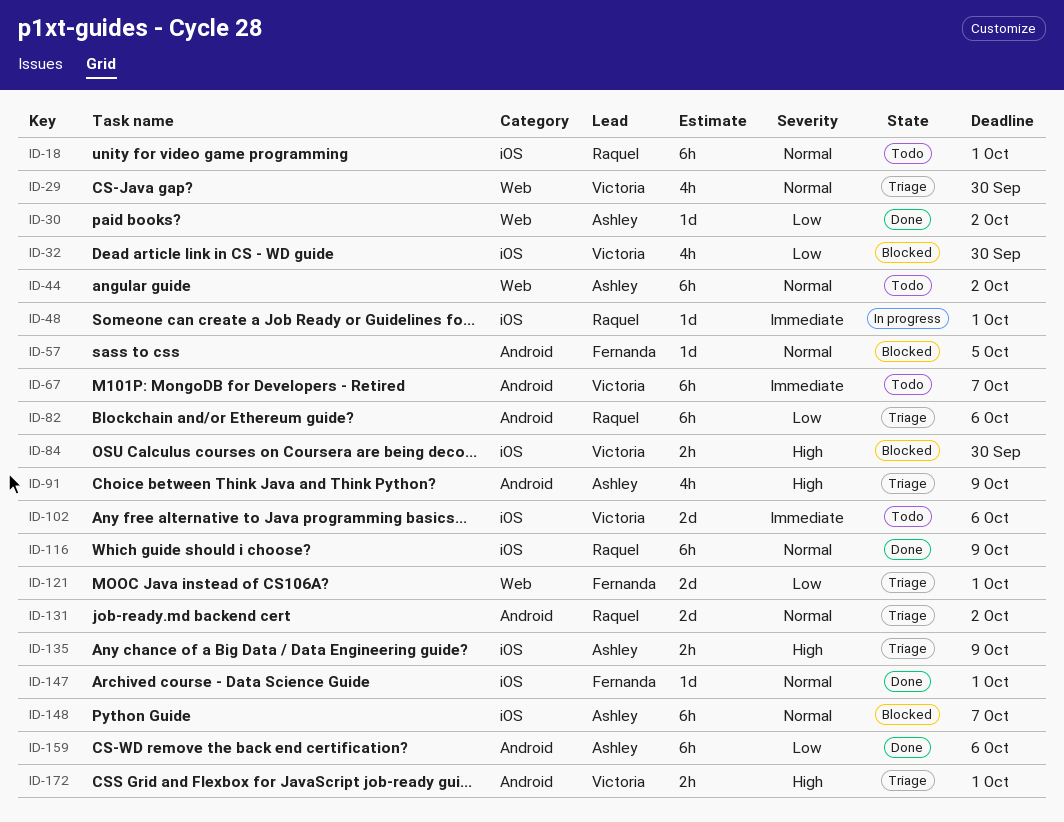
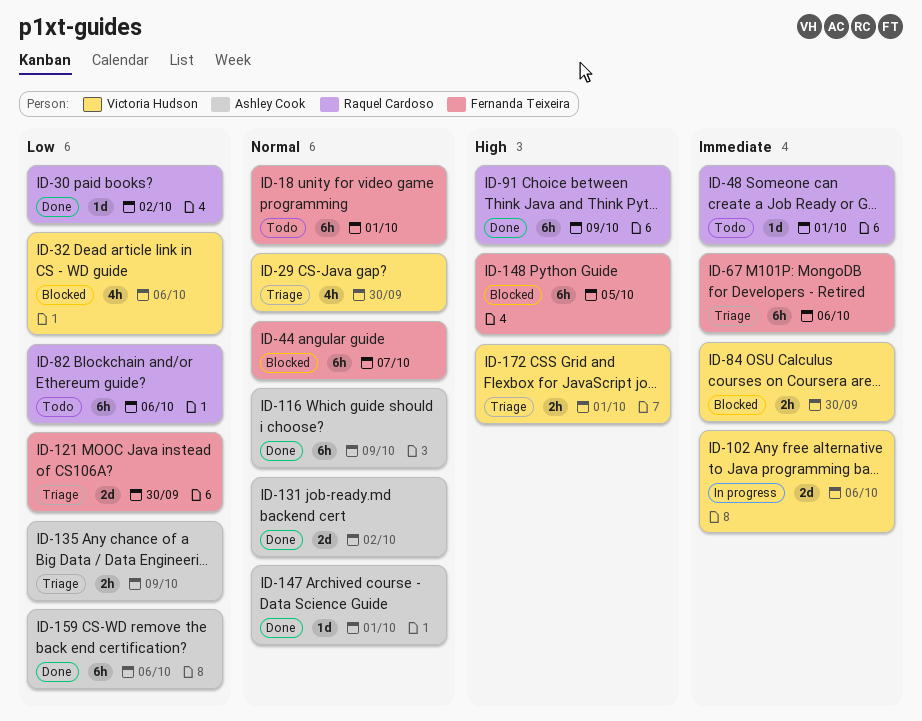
ID-18, owner: Raquel Cardoso -> Fernanda Teixeira
ID-30, owner: Ashley Cook -> Raquel Cardoso
ID-32, due: Sep 30 -> Oct 6
ID-44, status: Todo -> Blocked
ID-44, owner: Ashley Cook -> Fernanda Teixeira
ID-44, due: Oct 2 -> Oct 7
ID-48, status: In progress -> Todo
ID-57: present -> none
ID-67, status: Todo -> Triage
ID-67, owner: Victoria Hudson -> Fernanda Teixeira
ID-67, due: Oct 7 -> Oct 6
ID-82, status: Triage -> Todo
ID-84, priority: High -> Immediate
ID-91, status: Triage -> Done
ID-91, owner: Ashley Cook -> Raquel Cardoso
ID-91, estimate: 4h -> 6h
ID-102, status: Todo -> In progress
ID-116, owner: Raquel Cardoso -> Ashley Cook
ID-121, due: Oct 1 -> Sep 30
ID-131, status: Triage -> Done
ID-131, owner: Raquel Cardoso -> Ashley Cook
ID-135, priority: High -> Low
ID-147, owner: Fernanda Teixeira -> Ashley Cook
ID-148, owner: Ashley Cook -> Fernanda Teixeira
ID-148, priority: Normal -> High
ID-148, due: Oct 7 -> Oct 5

